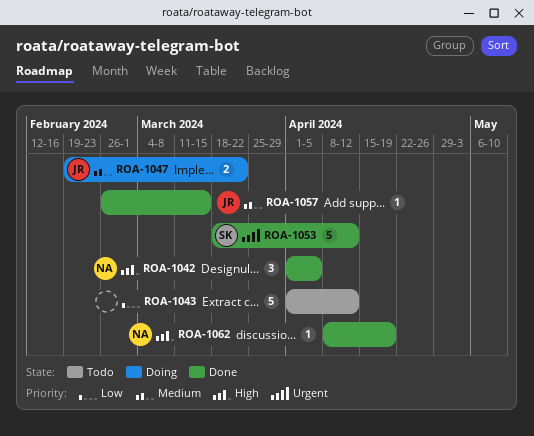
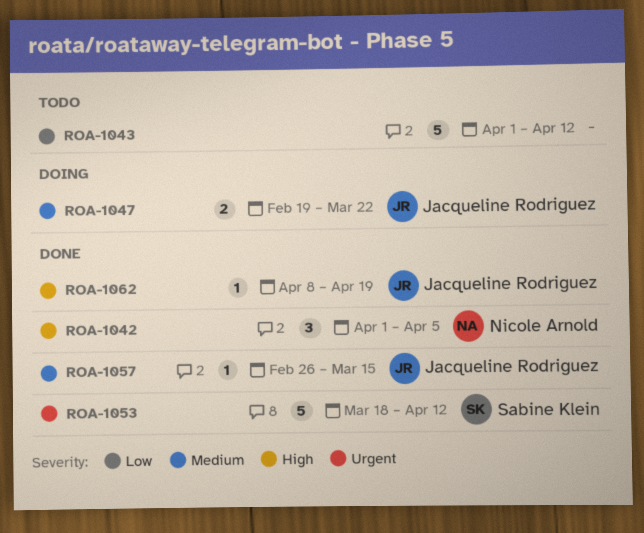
ROA-1062, owner: Nicole Arnold -> Jacqueline Rodriguez

